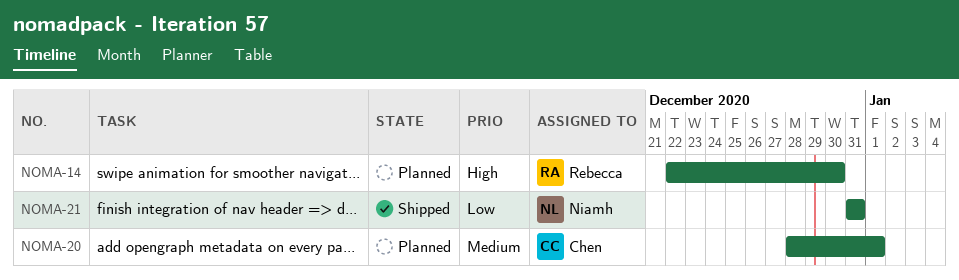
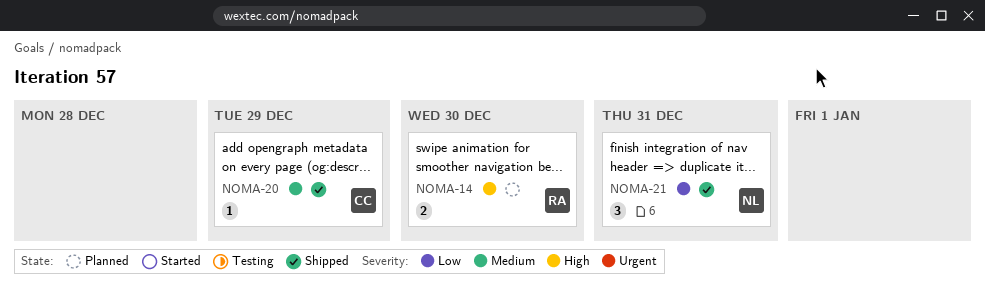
NOMA-20, status: Planned -> Shipped
NOMA-20, due: Jan 1 -> Dec 29

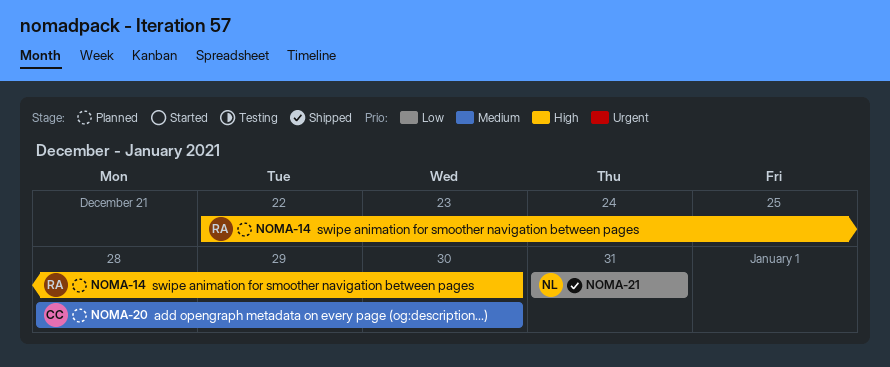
NOMA-20, status: Shipped -> Planned
NOMA-20, due: Dec 29 -> Dec 30

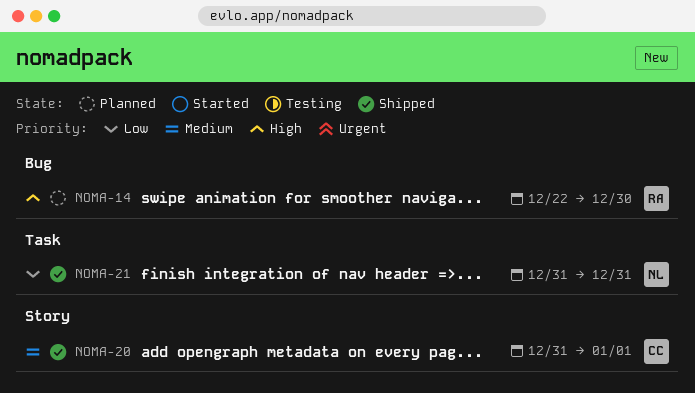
NOMA-20, status: Planned -> Shipped
NOMA-20, start: Dec 28 -> Dec 31
NOMA-20, due: Dec 30 -> Jan 1

